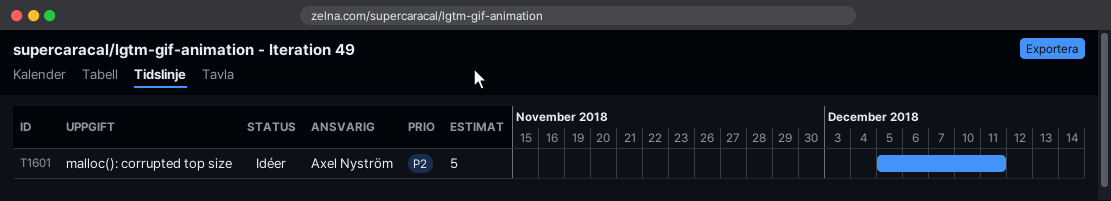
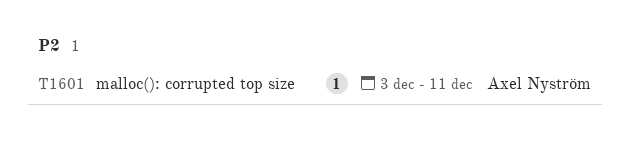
T1601, estimate: 5 -> 1
T1601, start: Dec 5 -> Dec 3

